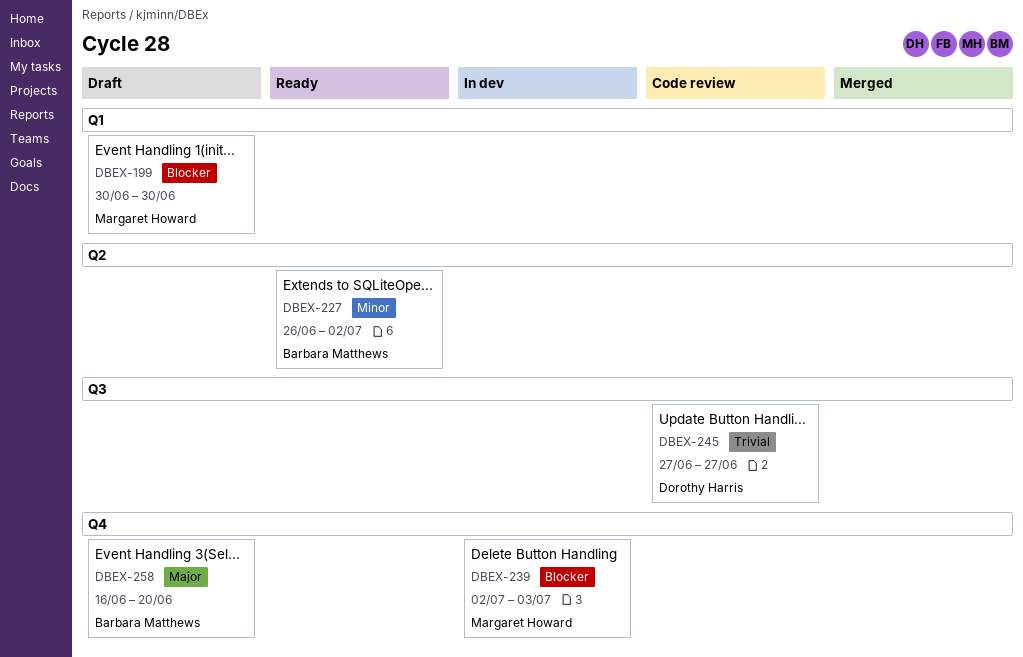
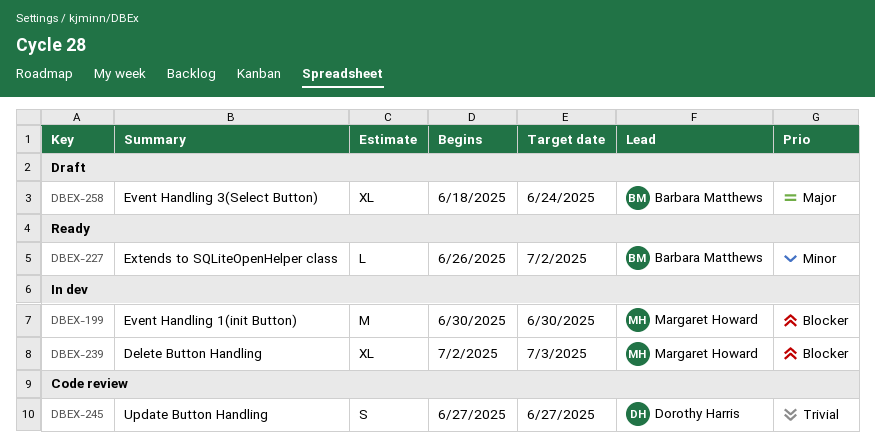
DBEX-199, status: Draft -> In dev
DBEX-258, start: Jun 16 -> Jun 18
DBEX-258, due: Jun 20 -> Jun 24

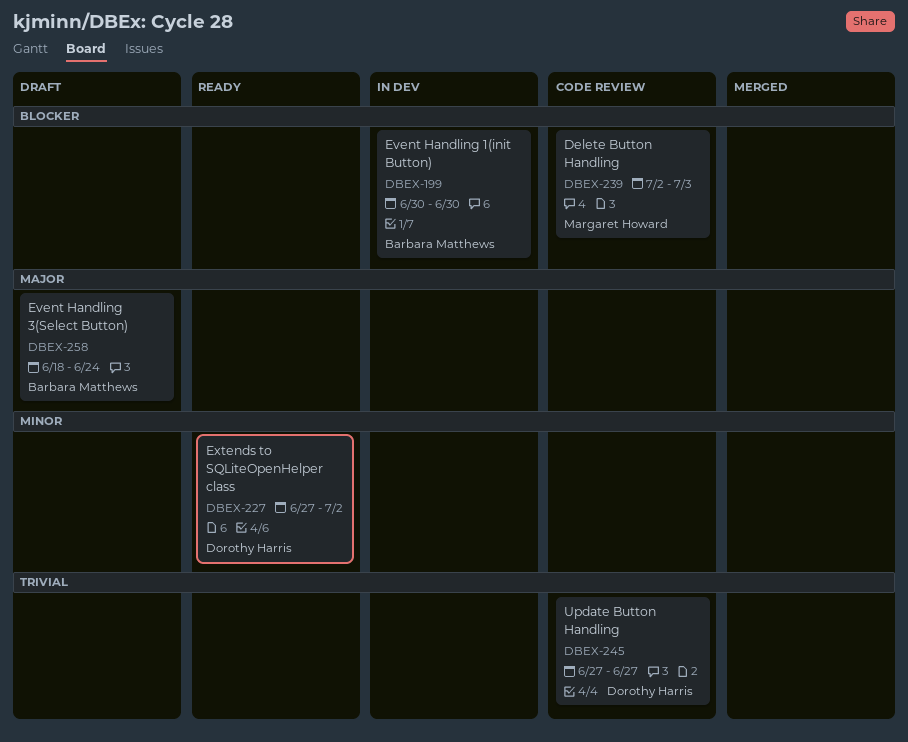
DBEX-199, owner: Margaret Howard -> Barbara Matthews
DBEX-227, owner: Barbara Matthews -> Dorothy Harris
DBEX-227, start: Jun 26 -> Jun 27
DBEX-239, status: In dev -> Code review

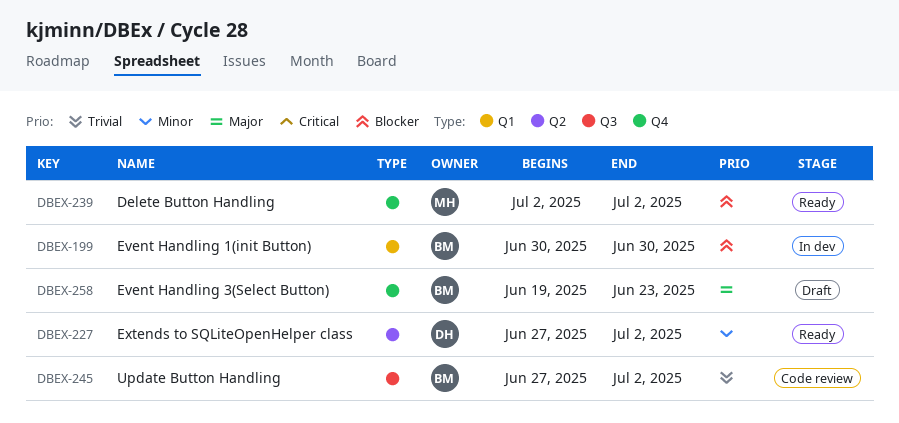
DBEX-239, status: Code review -> Ready
DBEX-239, due: Jul 3 -> Jul 2
DBEX-245, owner: Dorothy Harris -> Barbara Matthews
DBEX-245, due: Jun 27 -> Jul 2
DBEX-258, start: Jun 18 -> Jun 19
DBEX-258, due: Jun 24 -> Jun 23

